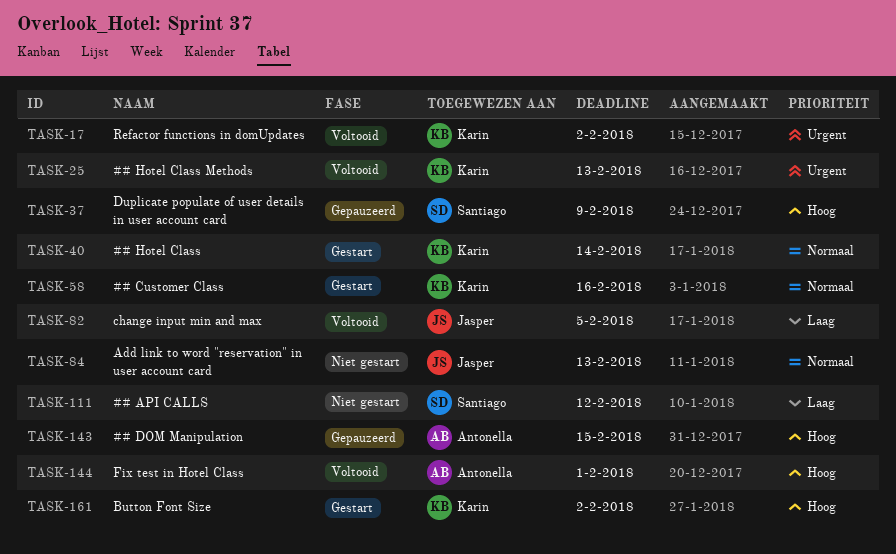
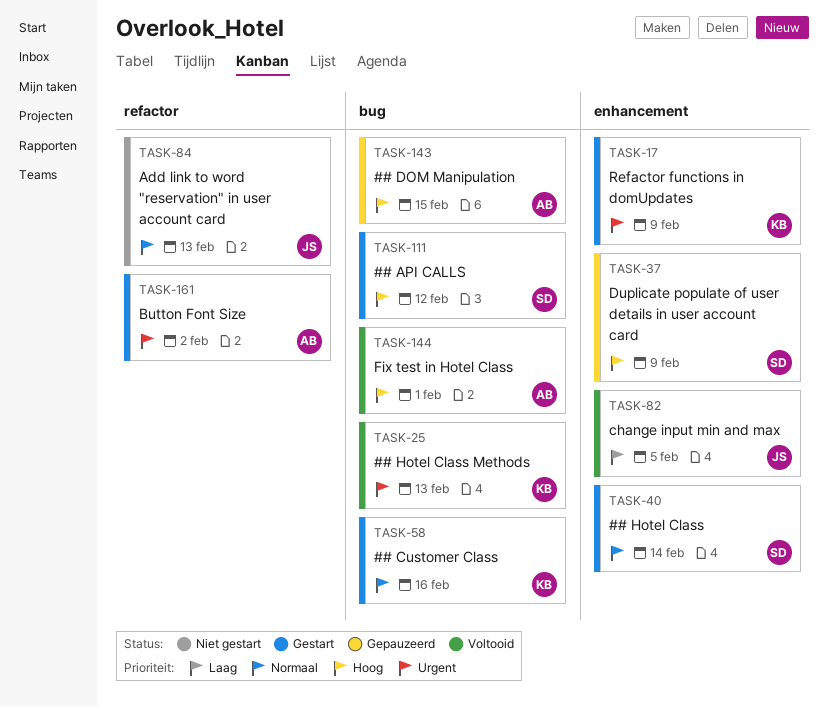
TASK-17, status: Voltooid -> Gestart
TASK-17, due: Feb 2 -> Feb 9
TASK-40, owner: Karin -> Santiago
TASK-111, status: Niet gestart -> Gestart
TASK-111, priority: Laag -> Hoog
TASK-161, owner: Karin -> Antonella
TASK-161, priority: Hoog -> Urgent

